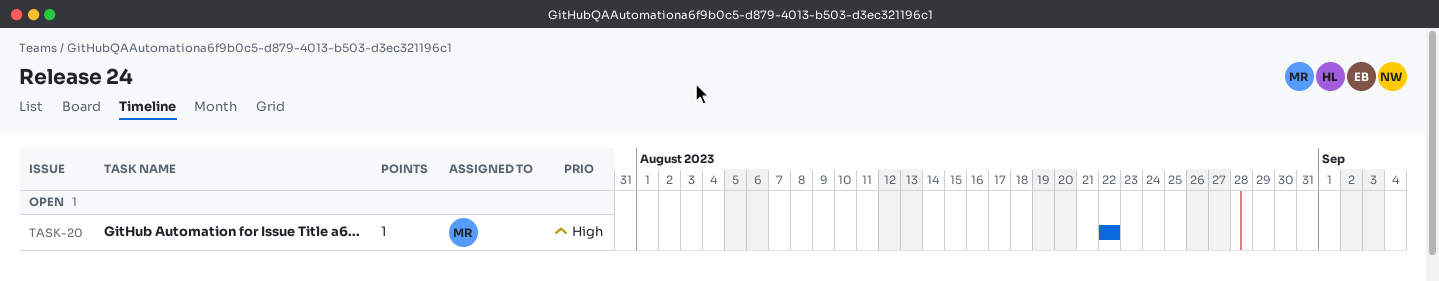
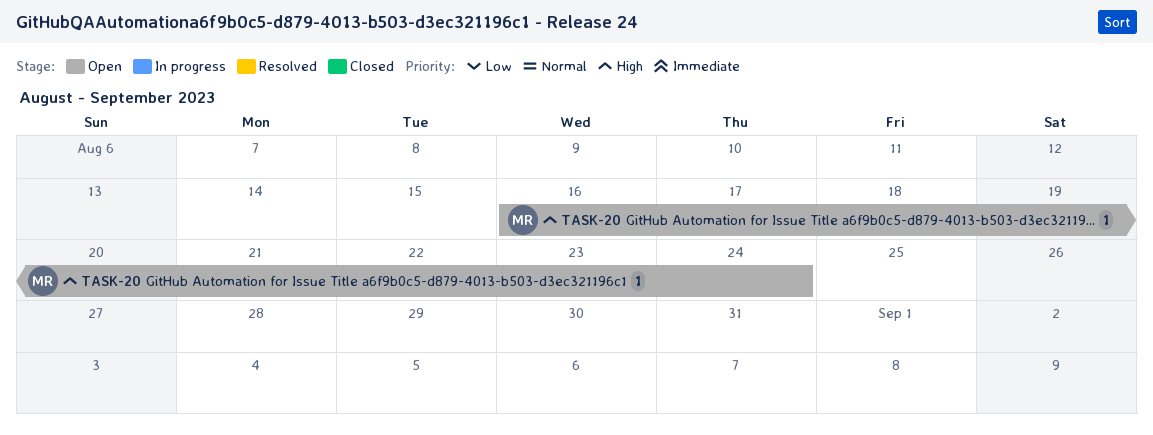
TASK-20, start: Aug 22 -> Aug 16
TASK-20, due: Aug 22 -> Aug 24

